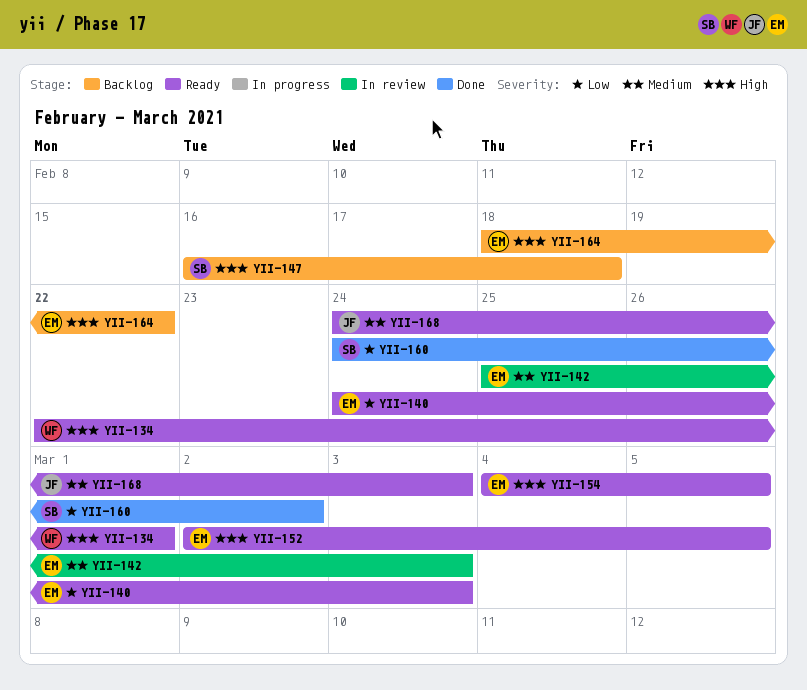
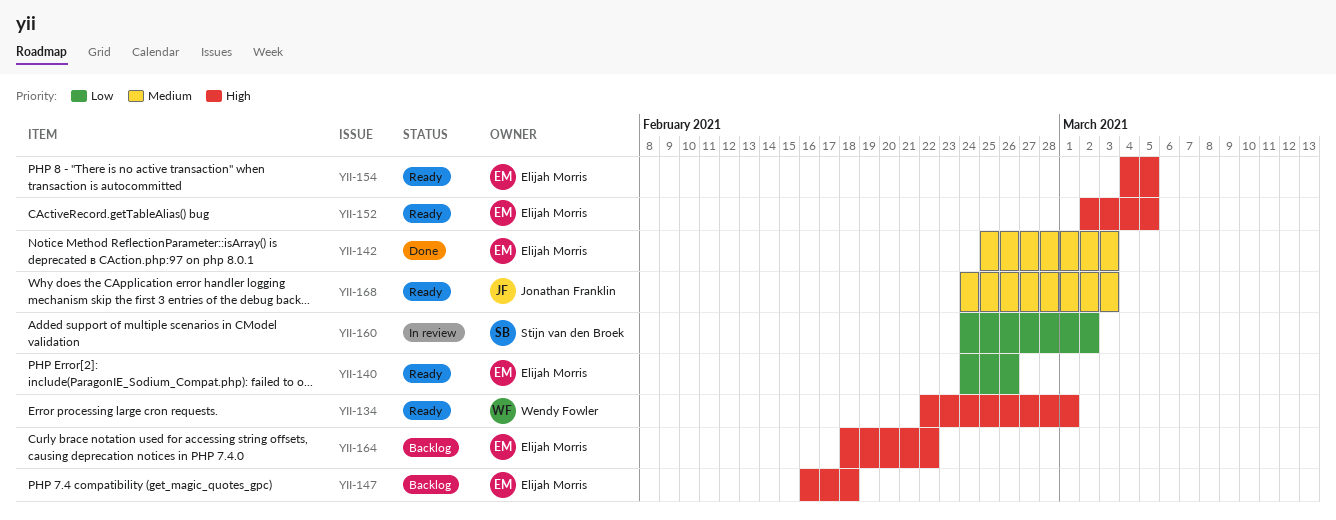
YII-140, due: Mar 3 -> Feb 26
YII-142, status: In review -> Done
YII-147, owner: Stijn van den Broek -> Elijah Morris
YII-160, status: Done -> In review

